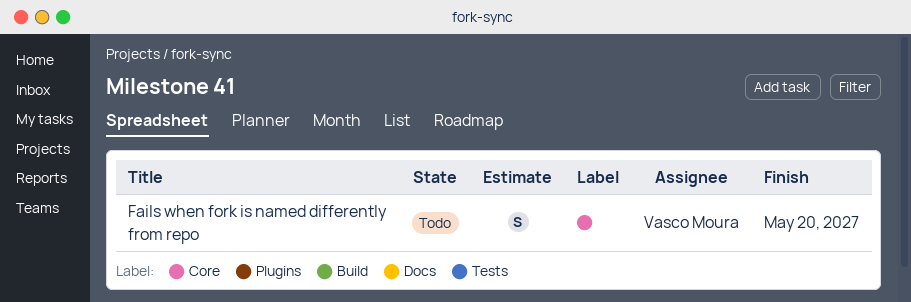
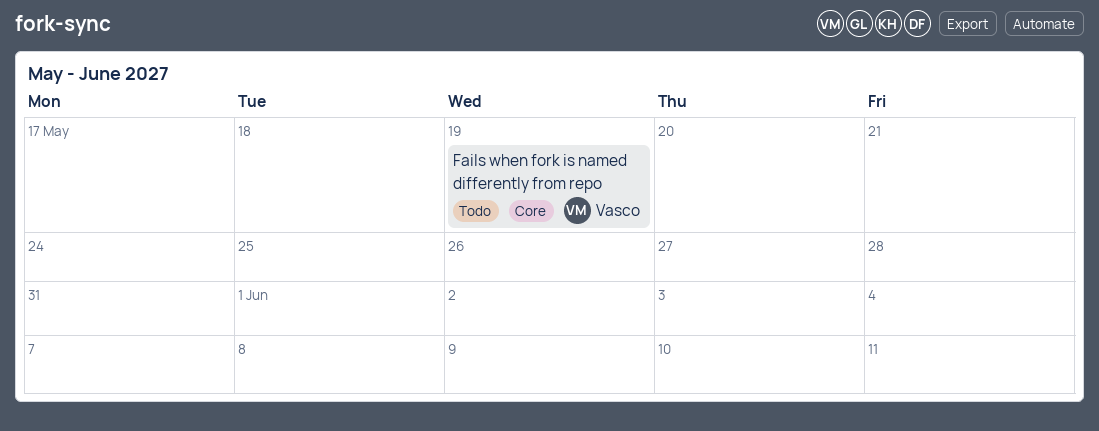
Fails when fork is named differently from repo, due: May 20 -> May 19

